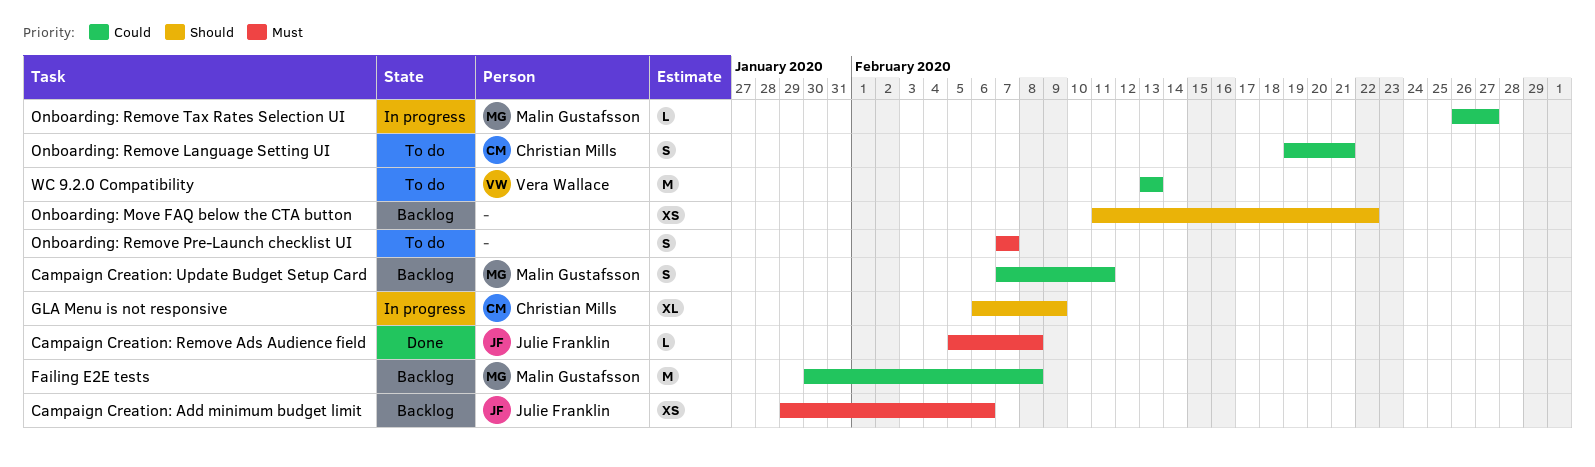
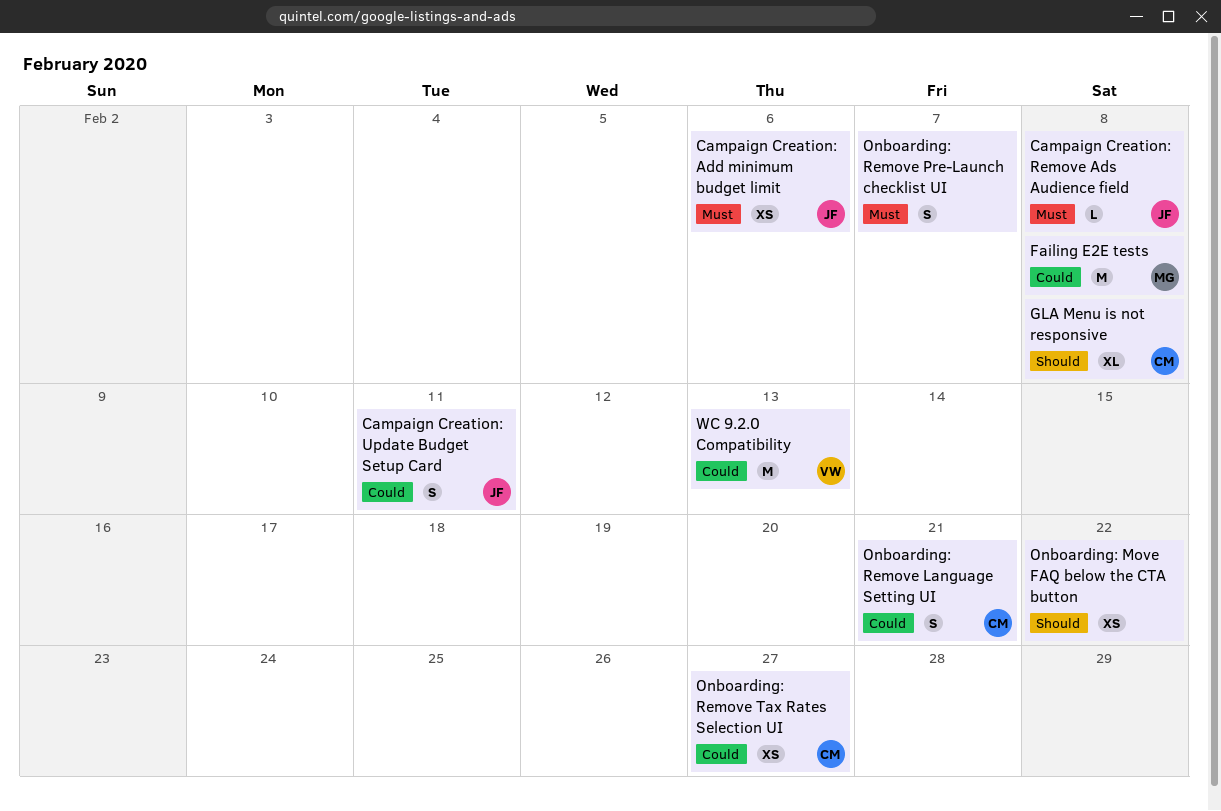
Campaign Creation: Update Budget Setup Card, owner: Malin Gustafsson -> Julie Franklin
GLA Menu is not responsive, due: Feb 9 -> Feb 8
Onboarding: Remove Tax Rates Selection UI, owner: Malin Gustafsson -> Christian Mills
Onboarding: Remove Tax Rates Selection UI, estimate: L -> XS

